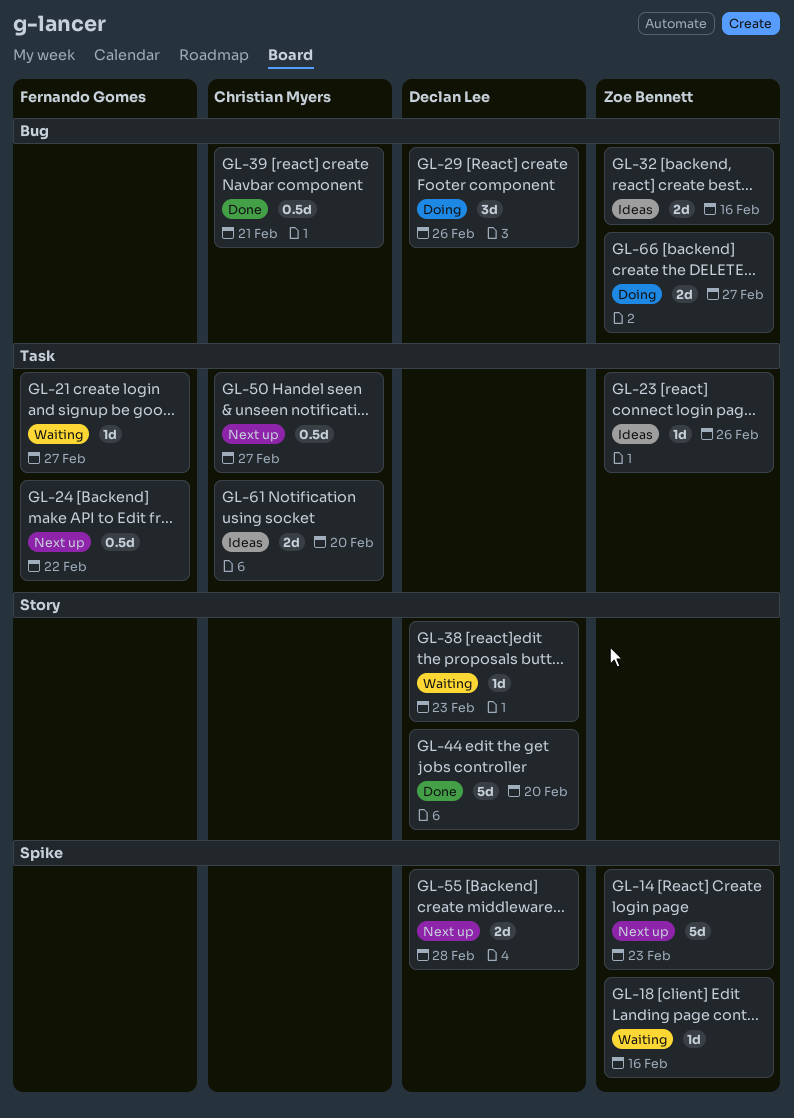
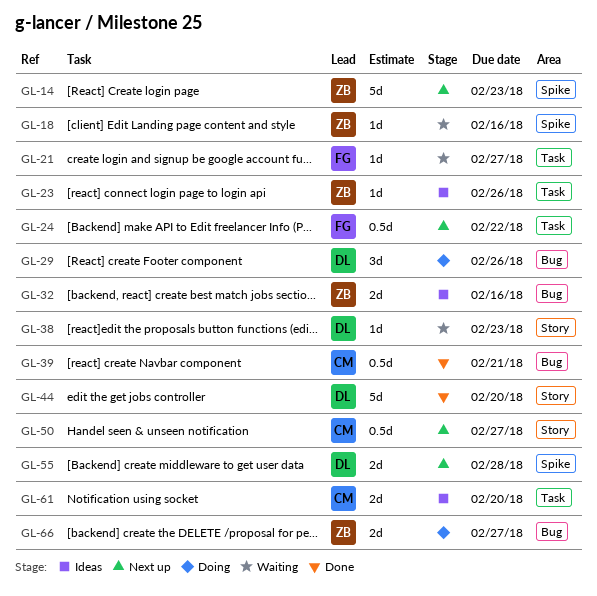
GL-50, label: Task -> Story

